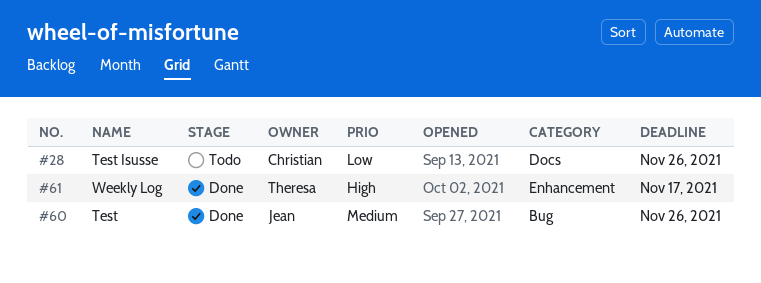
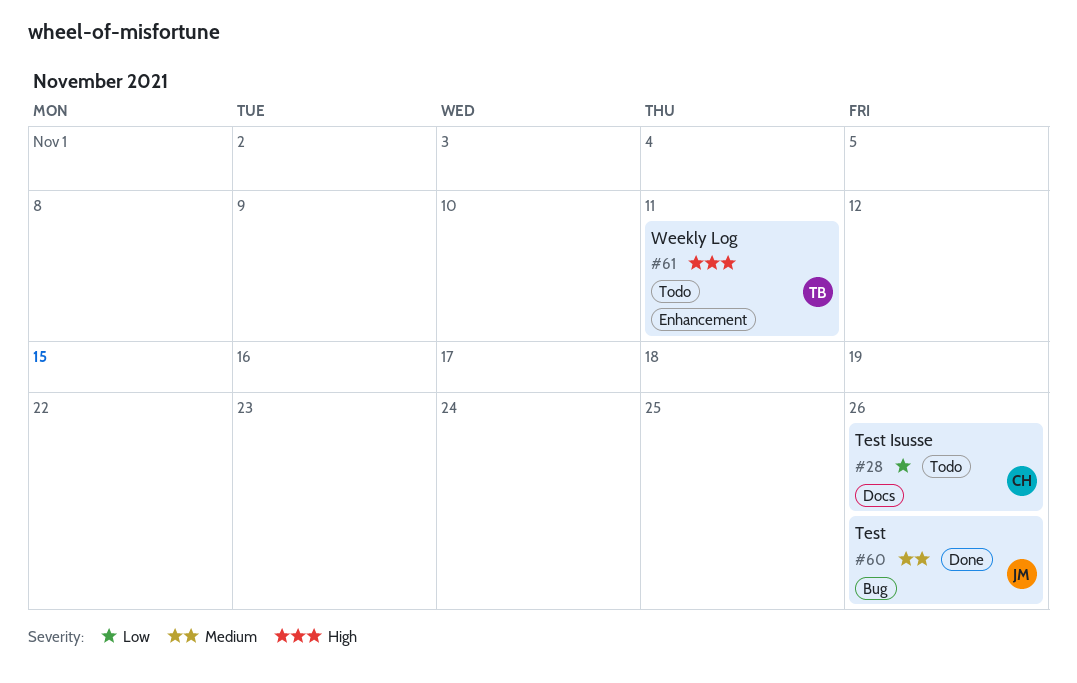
#61, status: Done -> Todo
#61, due: Nov 17 -> Nov 11

